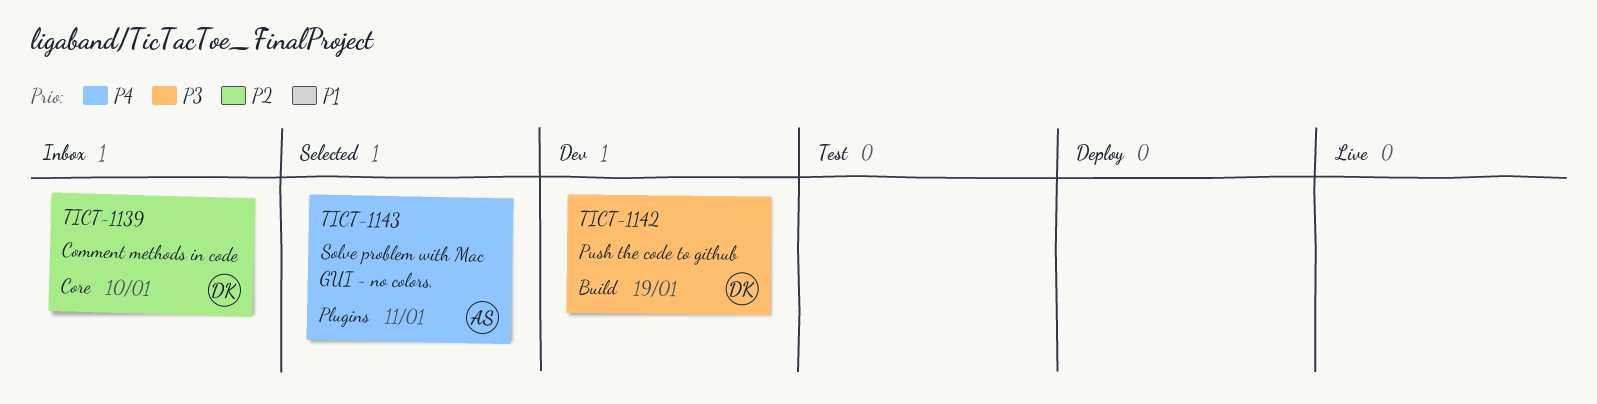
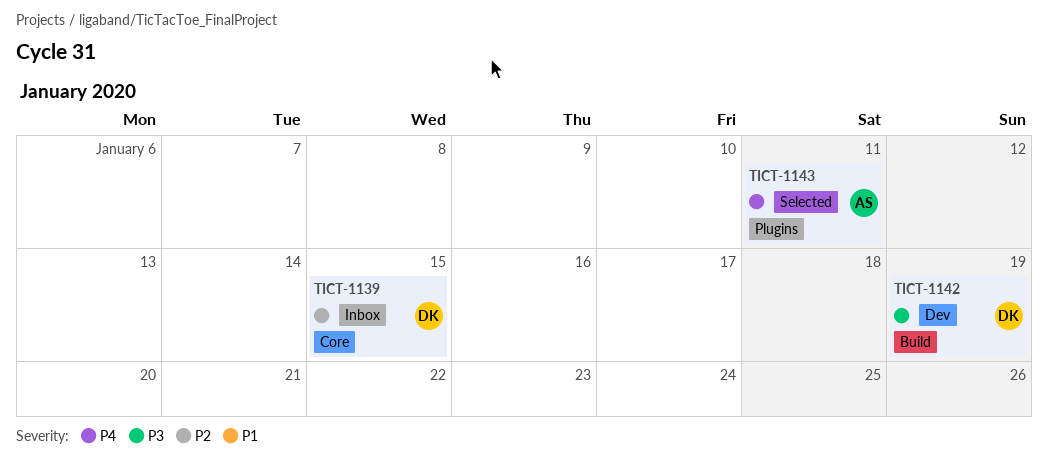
TICT-1139, due: Jan 10 -> Jan 15

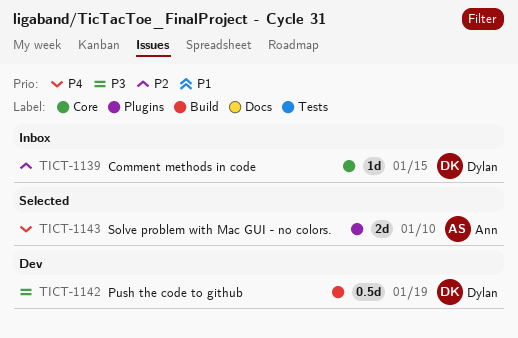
TICT-1143, due: Jan 11 -> Jan 10

